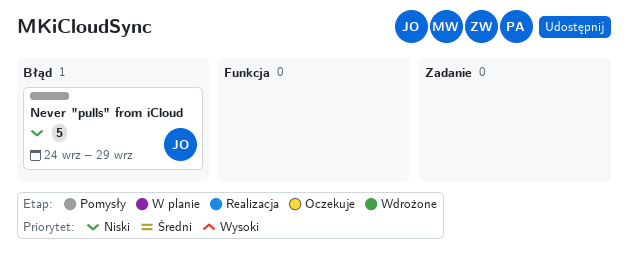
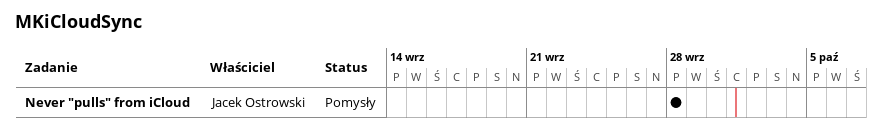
Never "pulls" from iCloud, start: Sep 24 -> Sep 28
Never "pulls" from iCloud, due: Sep 29 -> Sep 28

